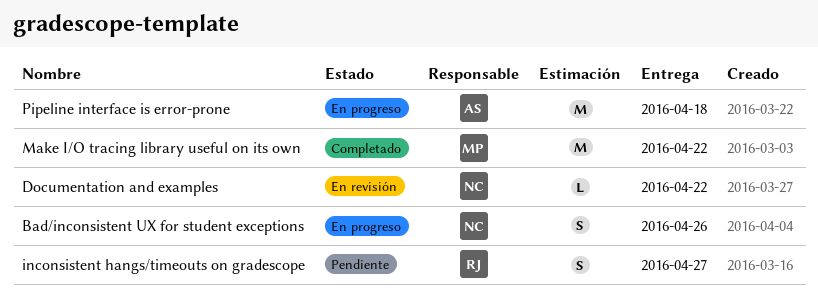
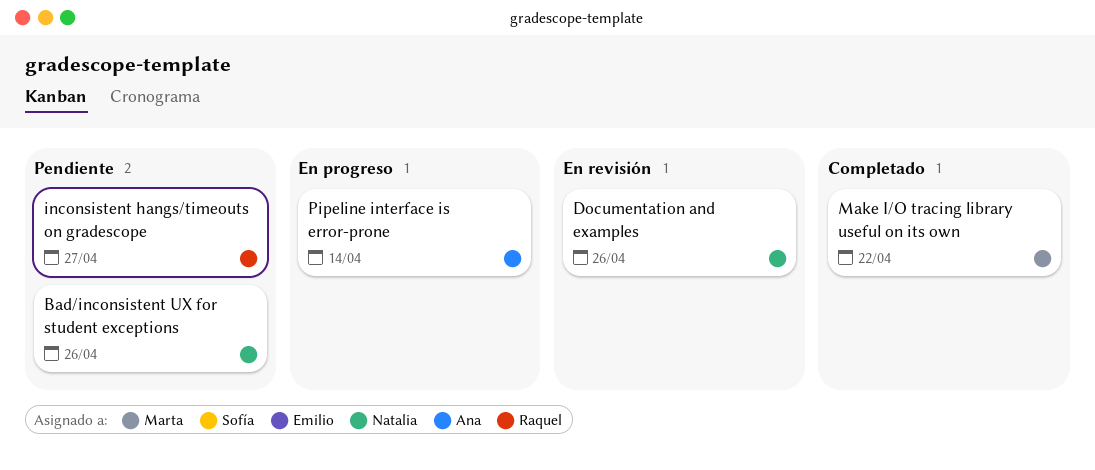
Bad/inconsistent UX for student exceptions, status: En progreso -> Pendiente
Documentation and examples, due: Apr 22 -> Apr 26
Pipeline interface is error-prone, due: Apr 18 -> Apr 14

